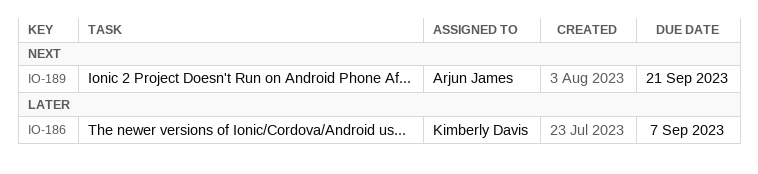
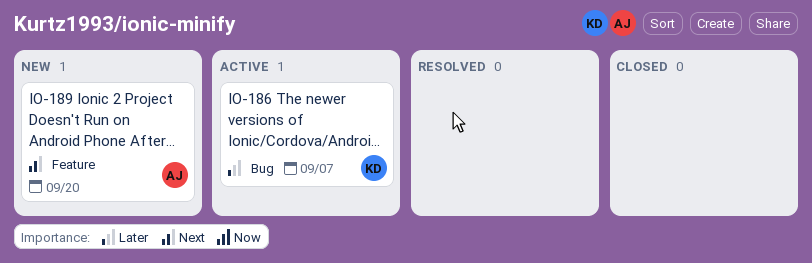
IO-189, due: Sep 21 -> Sep 20

